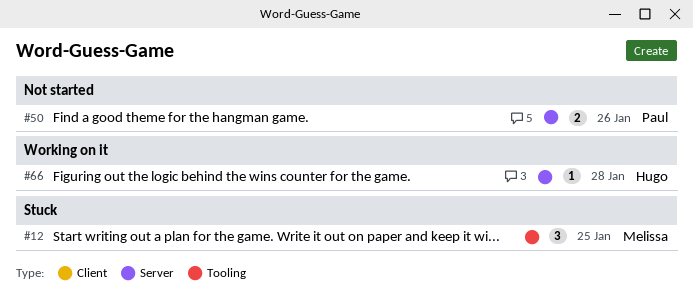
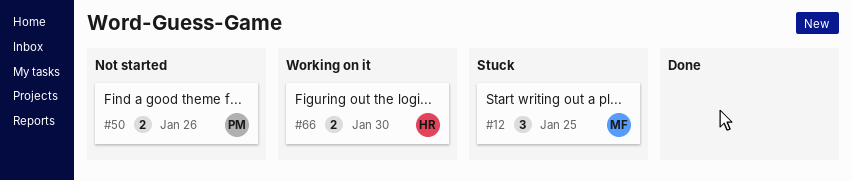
#66, estimate: 1 -> 2
#66, due: Jan 28 -> Jan 30

